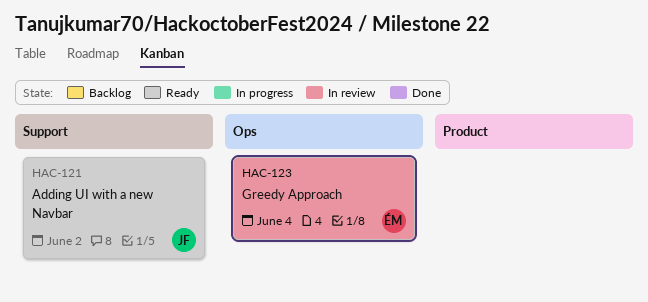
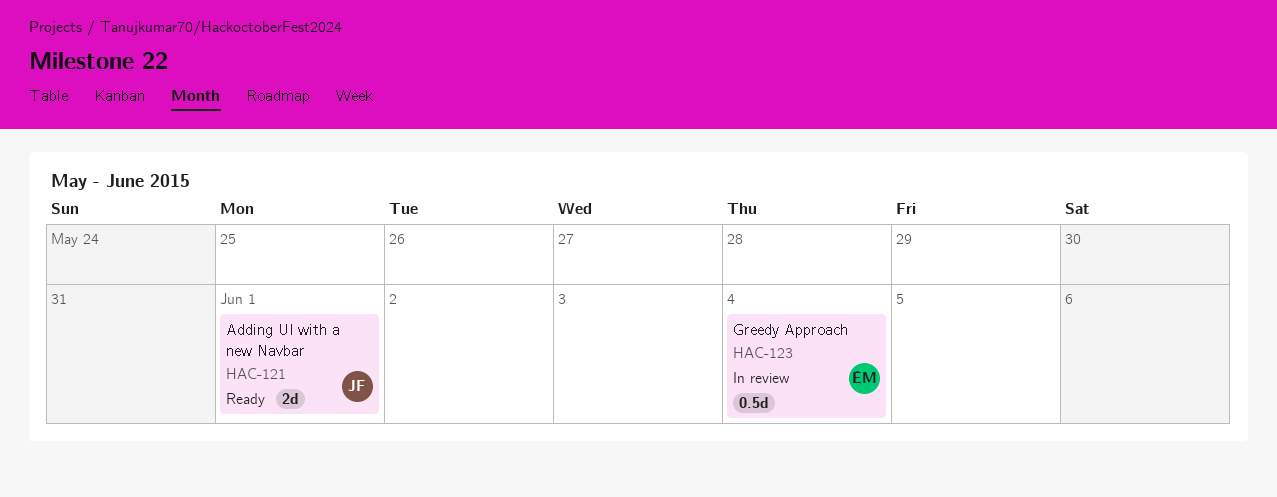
HAC-121, due: Jun 2 -> Jun 1

